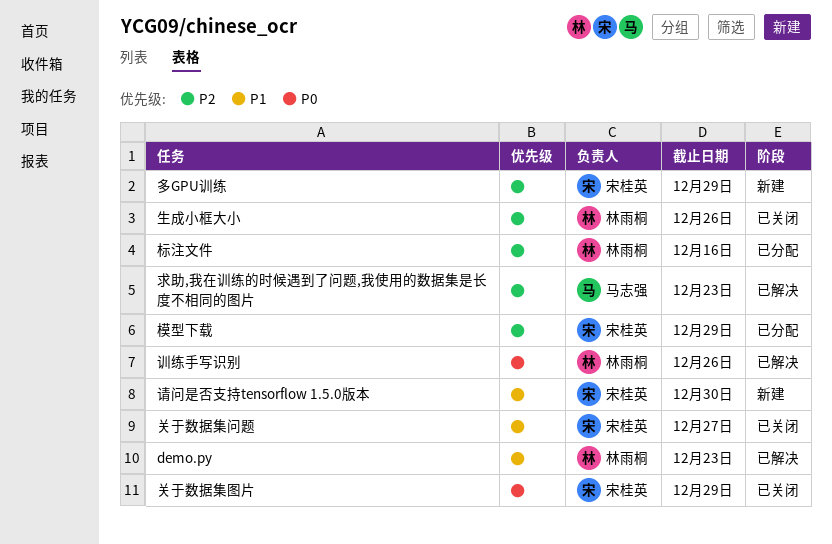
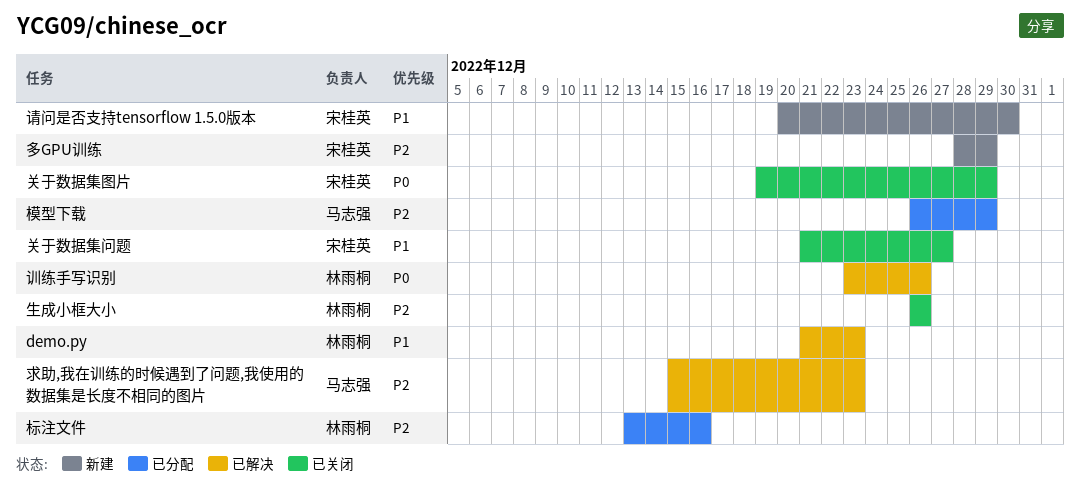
模型下载, owner: 宋桂英 -> 马志强

